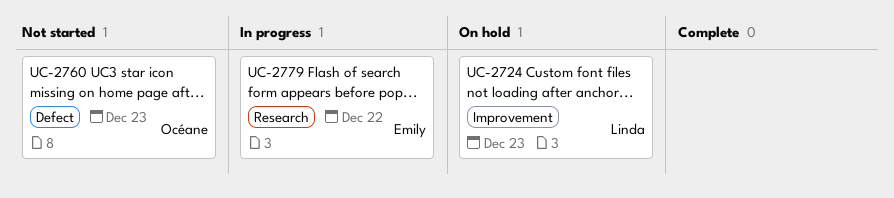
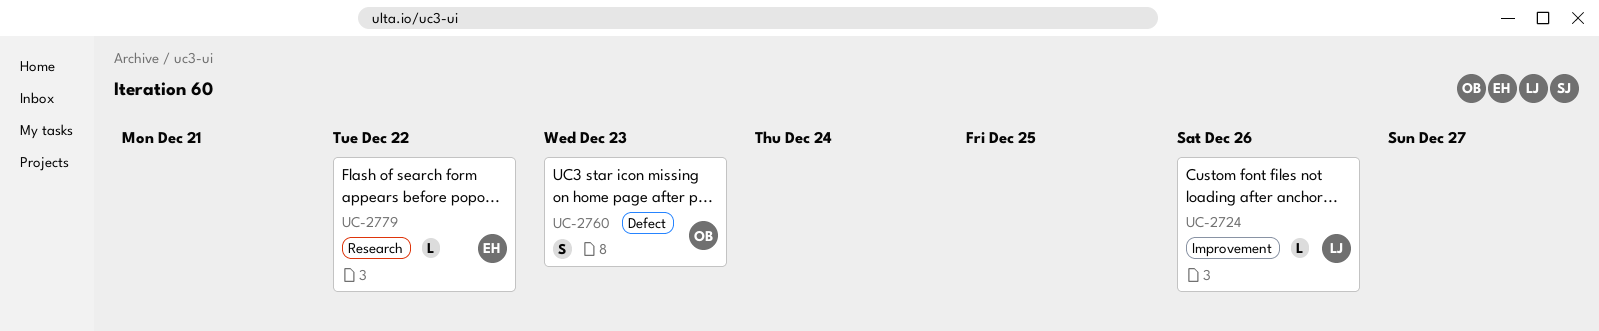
UC-2724, due: Dec 23 -> Dec 26

